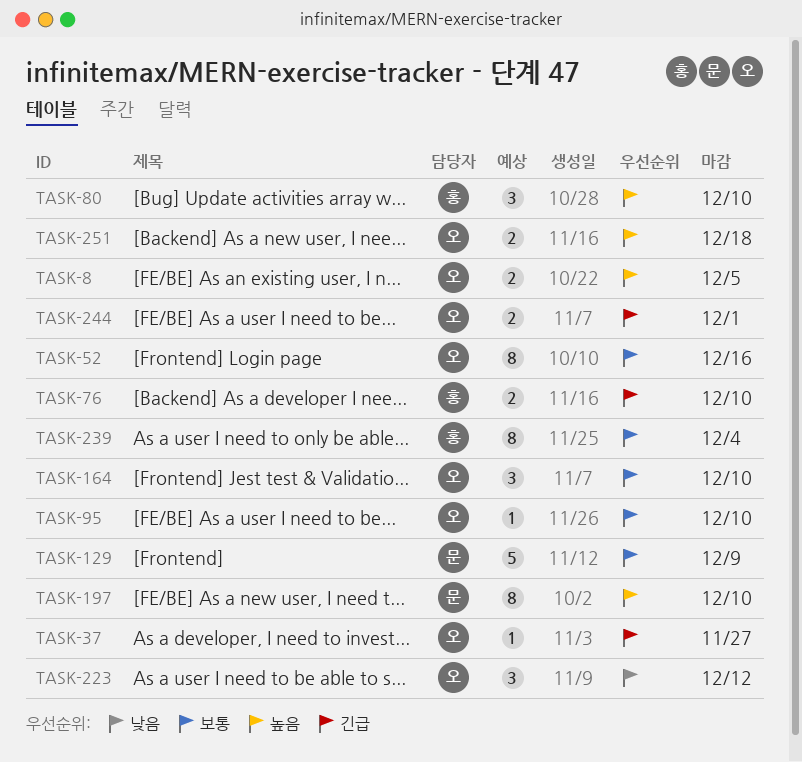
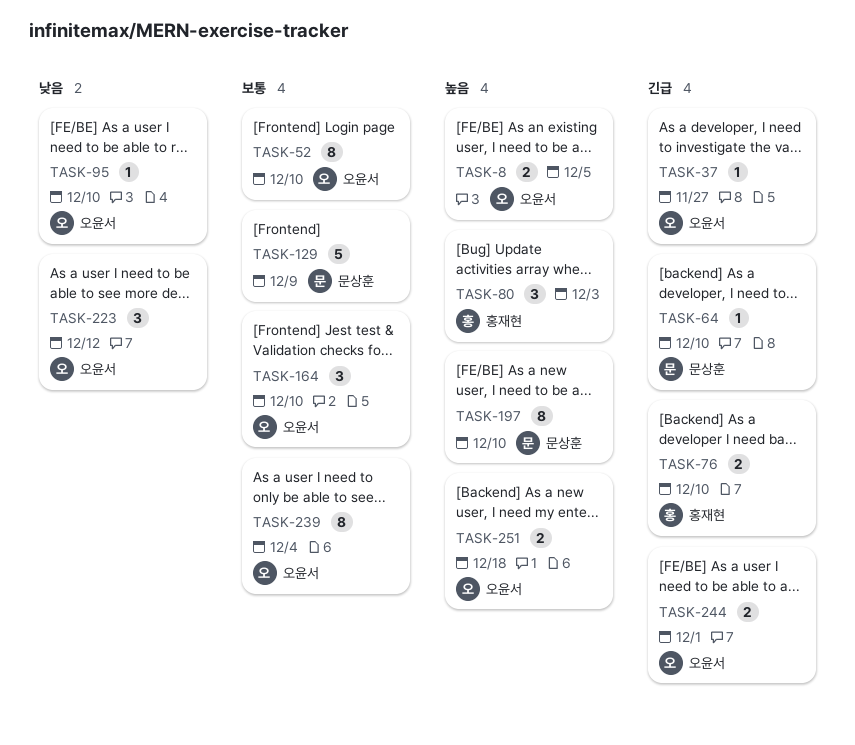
TASK-52, due: Dec 16 -> Dec 10
TASK-64: none -> present
TASK-80, due: Dec 10 -> Dec 3
TASK-95, priority: 보통 -> 낮음
TASK-239, owner: 홍재현 -> 오윤서

